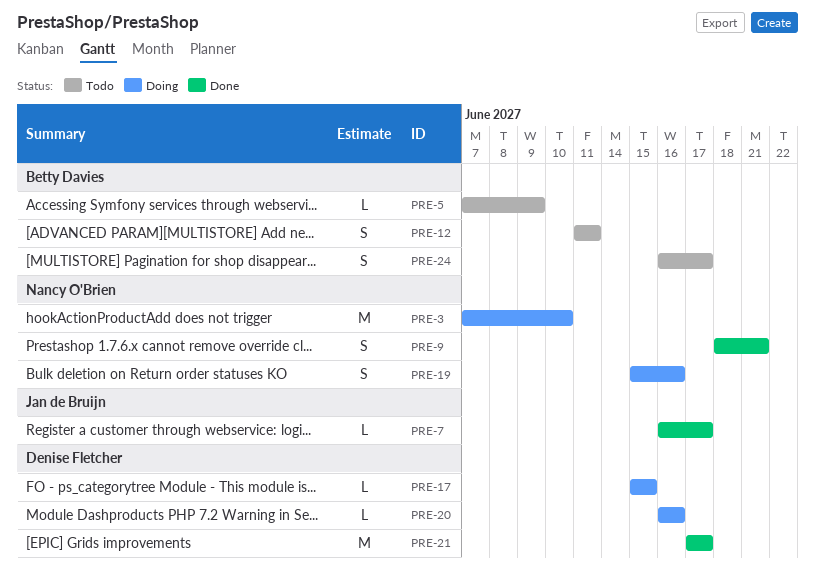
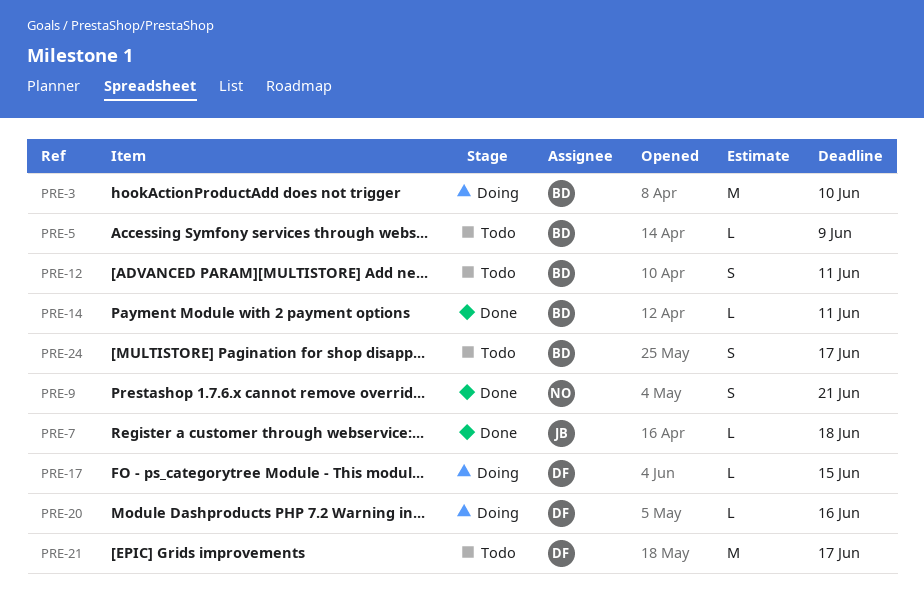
PRE-3, owner: Nancy O'Brien -> Betty Davies
PRE-7, due: Jun 17 -> Jun 18
PRE-14: none -> present
PRE-19: present -> none
PRE-21, status: Done -> Todo

